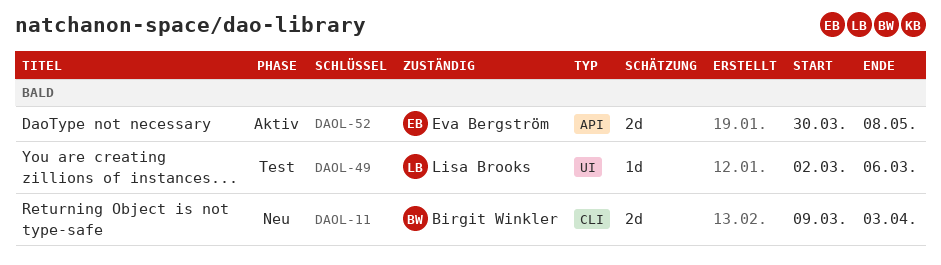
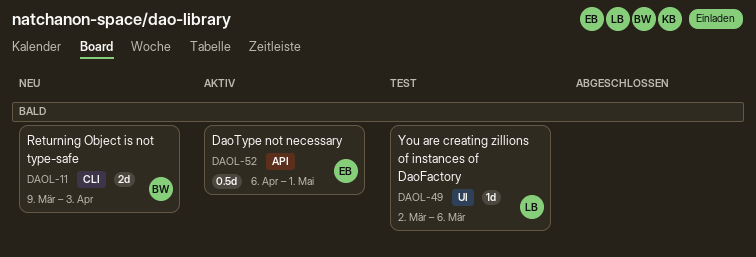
DAOL-52, estimate: 2d -> 0.5d
DAOL-52, start: Mar 30 -> Apr 6
DAOL-52, due: May 8 -> May 1

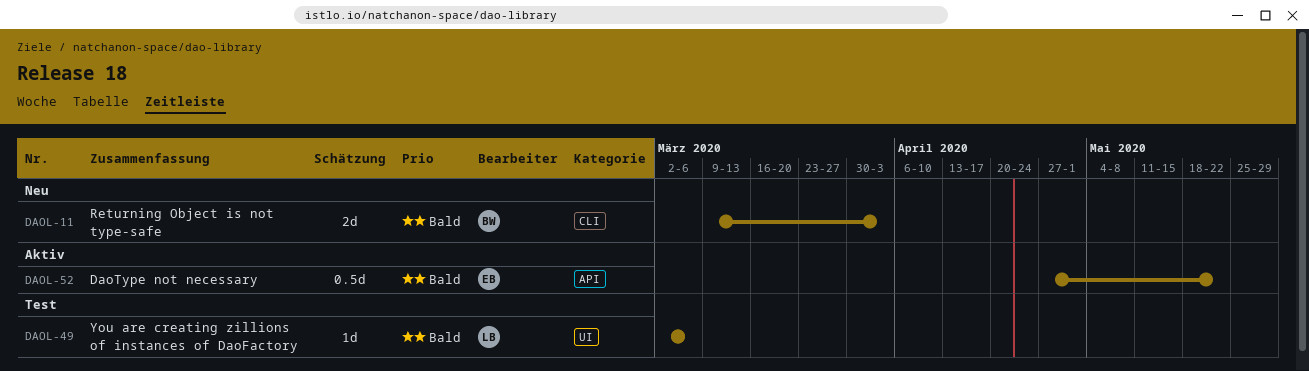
DAOL-52, start: Apr 6 -> Apr 27
DAOL-52, due: May 1 -> May 22

